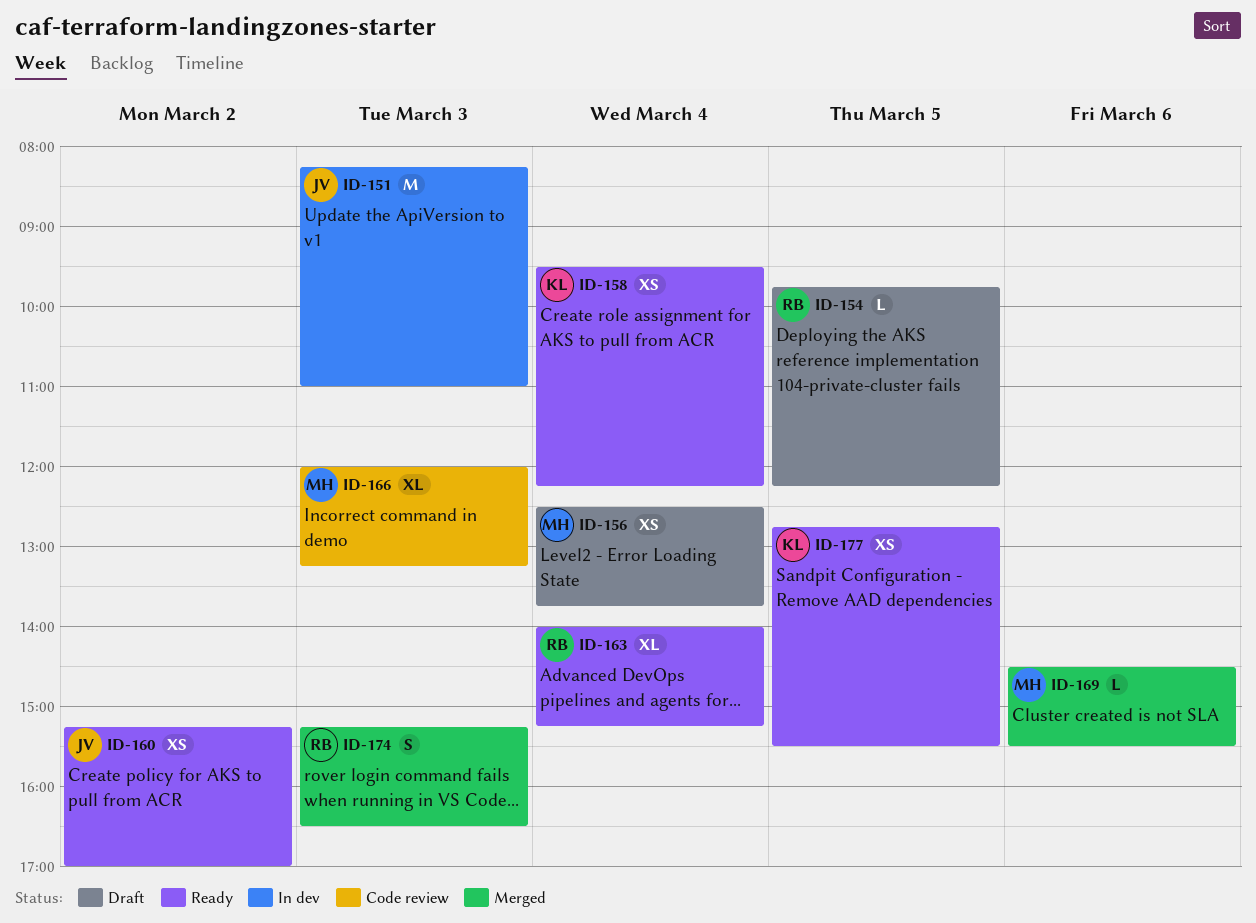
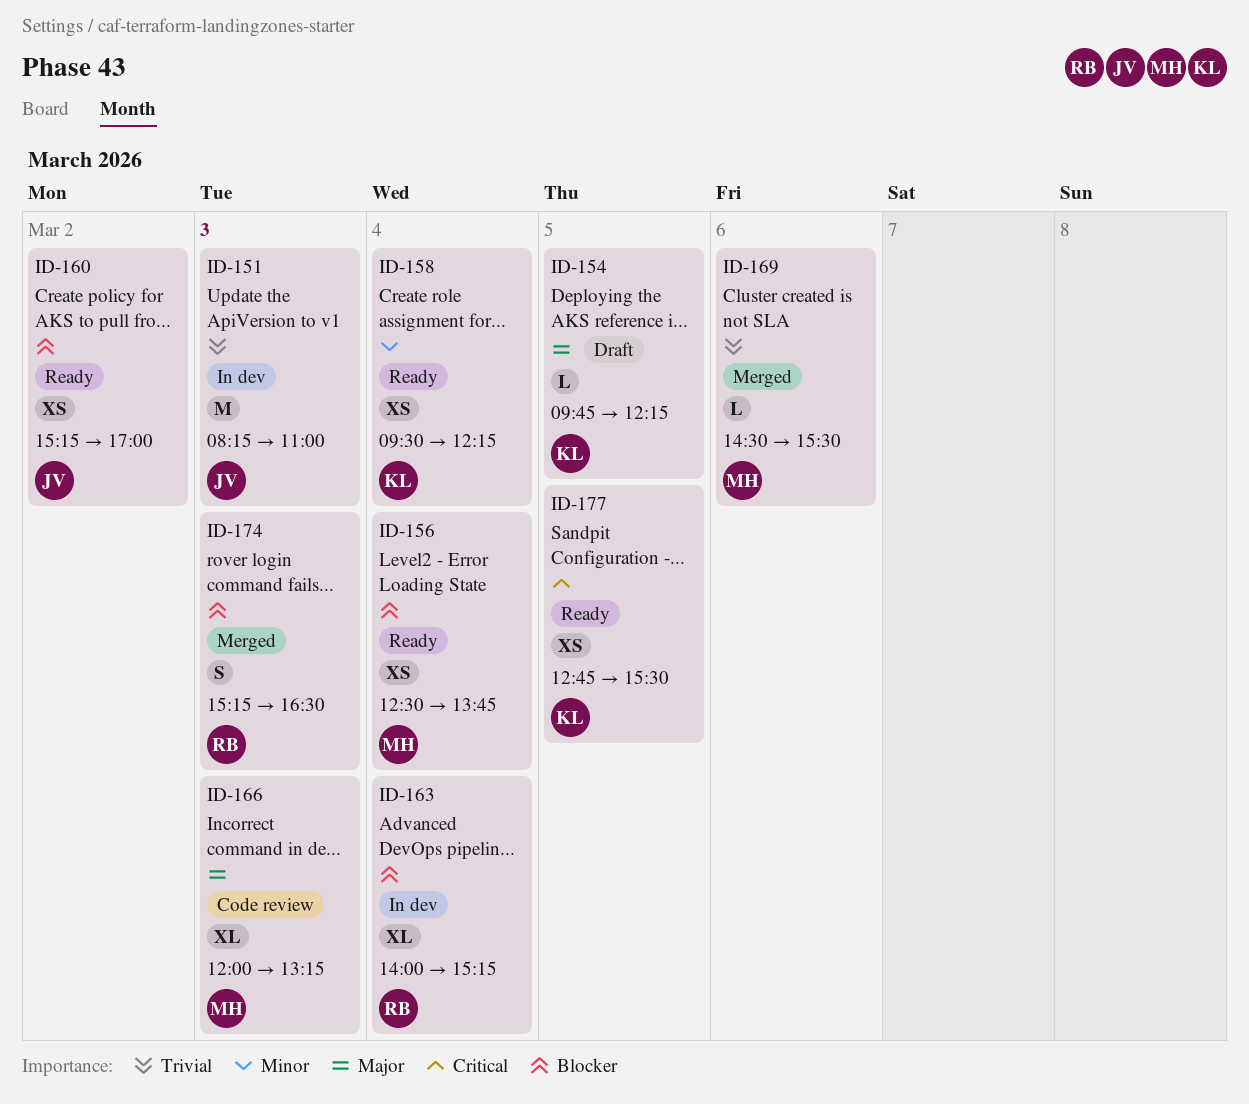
ID-154, owner: RB -> KL
ID-156, status: Draft -> Ready
ID-163, status: Ready -> In dev

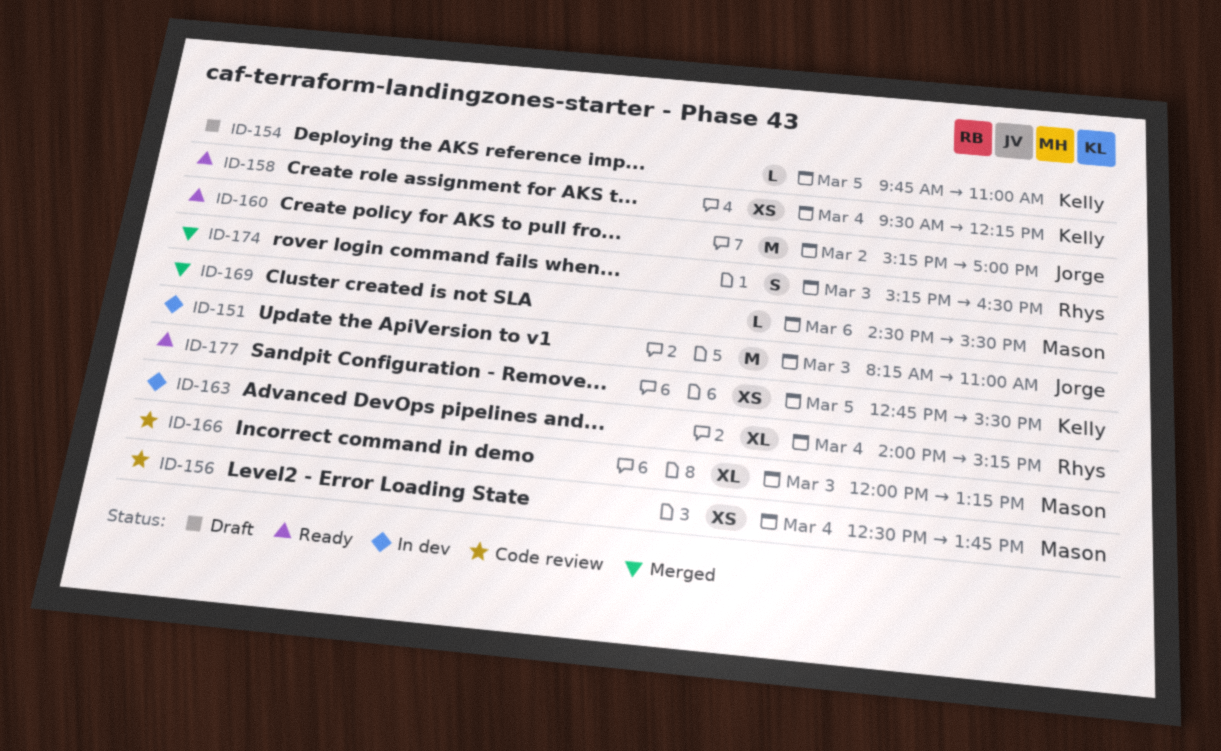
ID-154, ends: 12:15 -> 11:00
ID-156, status: Ready -> Code review
ID-160, estimate: XS -> M

